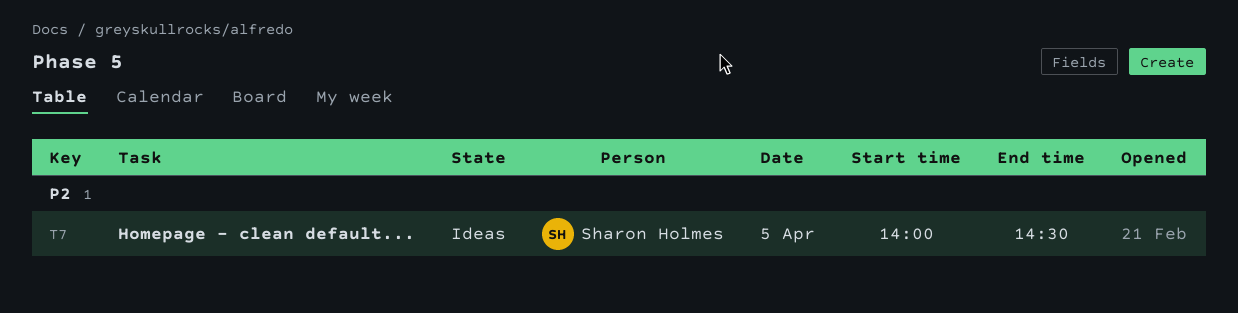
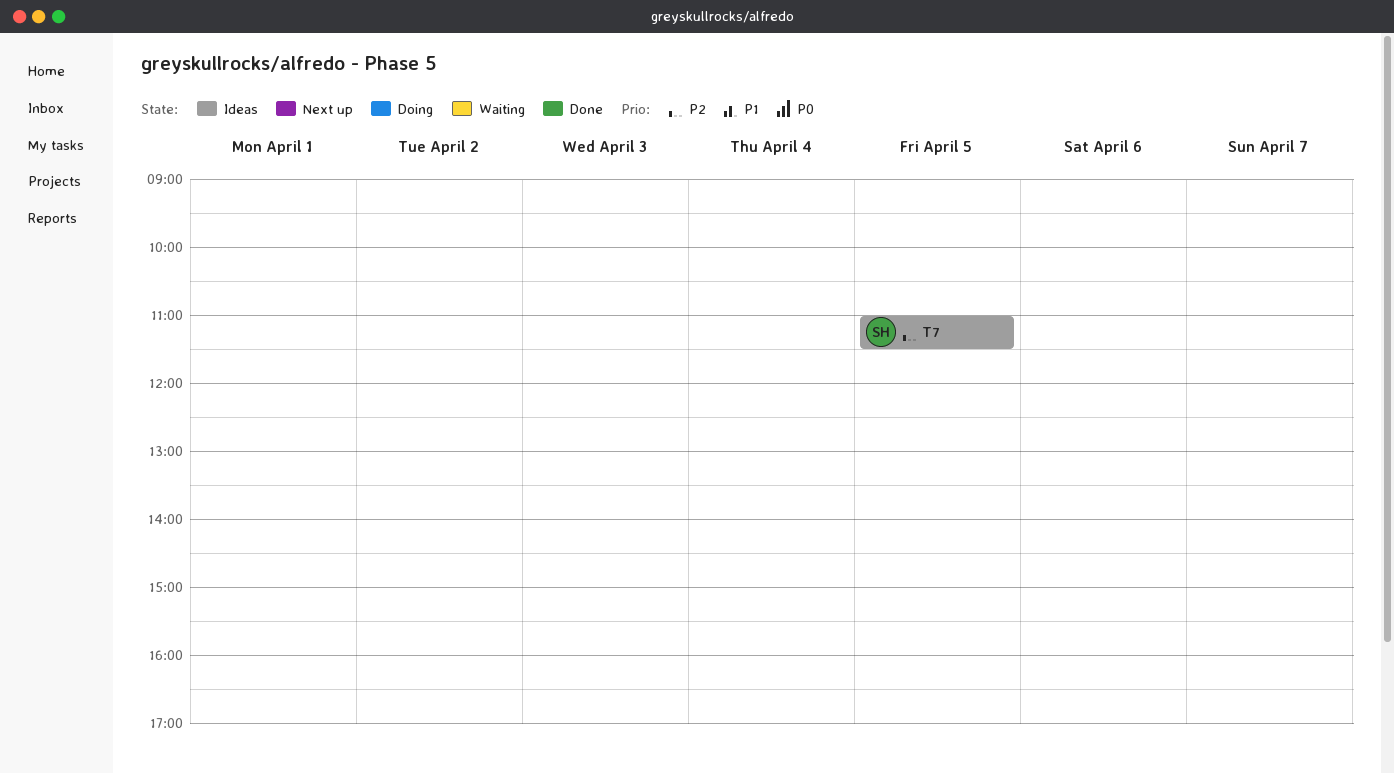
T7, begins: 14:00 -> 11:00
T7, ends: 14:30 -> 11:30

